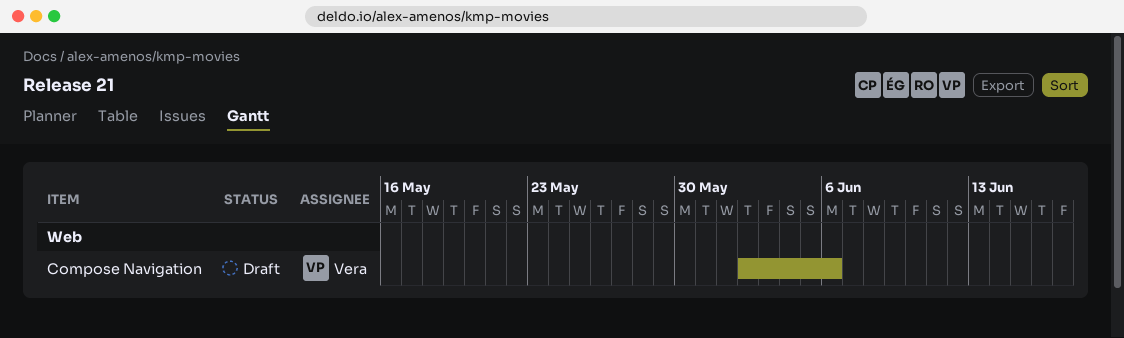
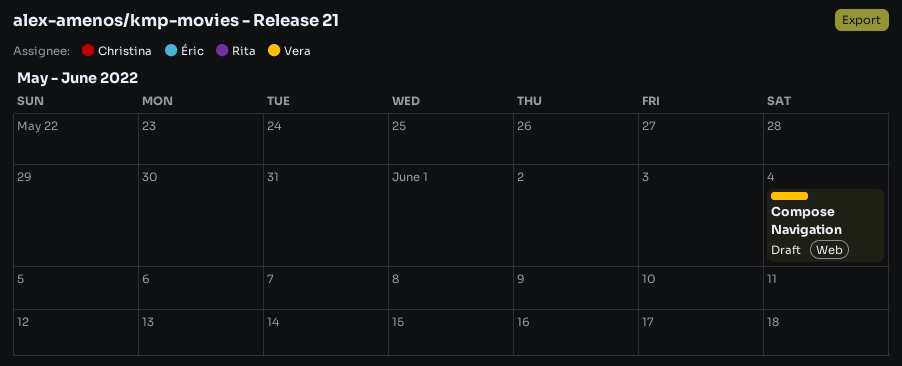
Compose Navigation, due: Jun 6 -> Jun 4

